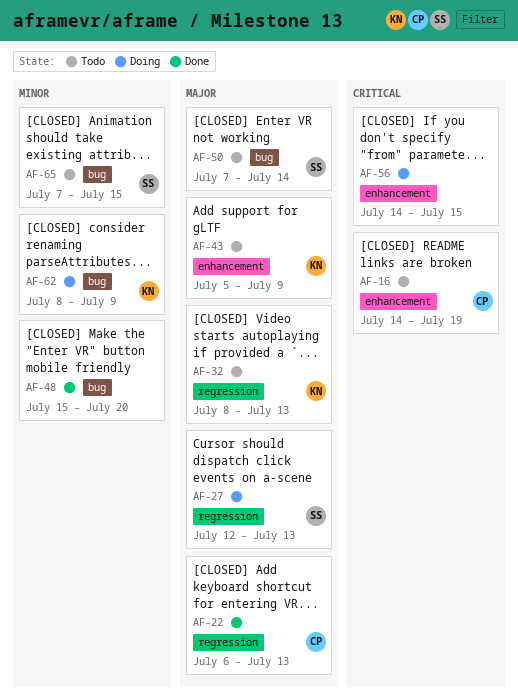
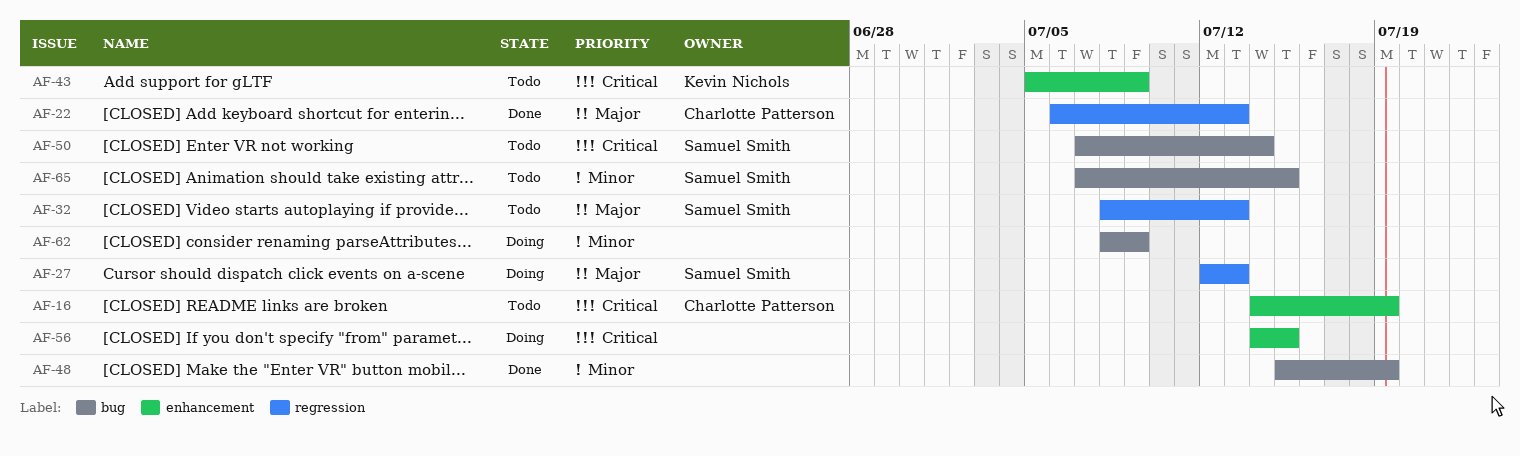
AF-32, owner: Kevin Nichols -> Samuel Smith
AF-43, priority: Major -> Critical
AF-48, due: Jul 20 -> Jul 19
AF-50, priority: Major -> Critical
AF-62, owner: Kevin Nichols -> none

